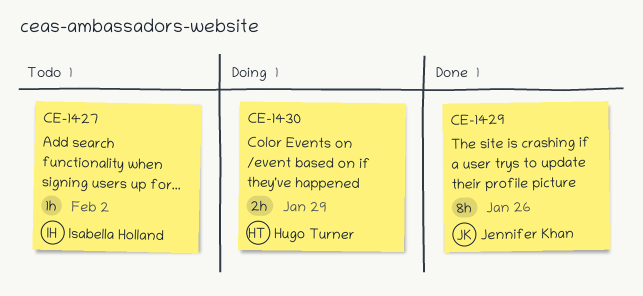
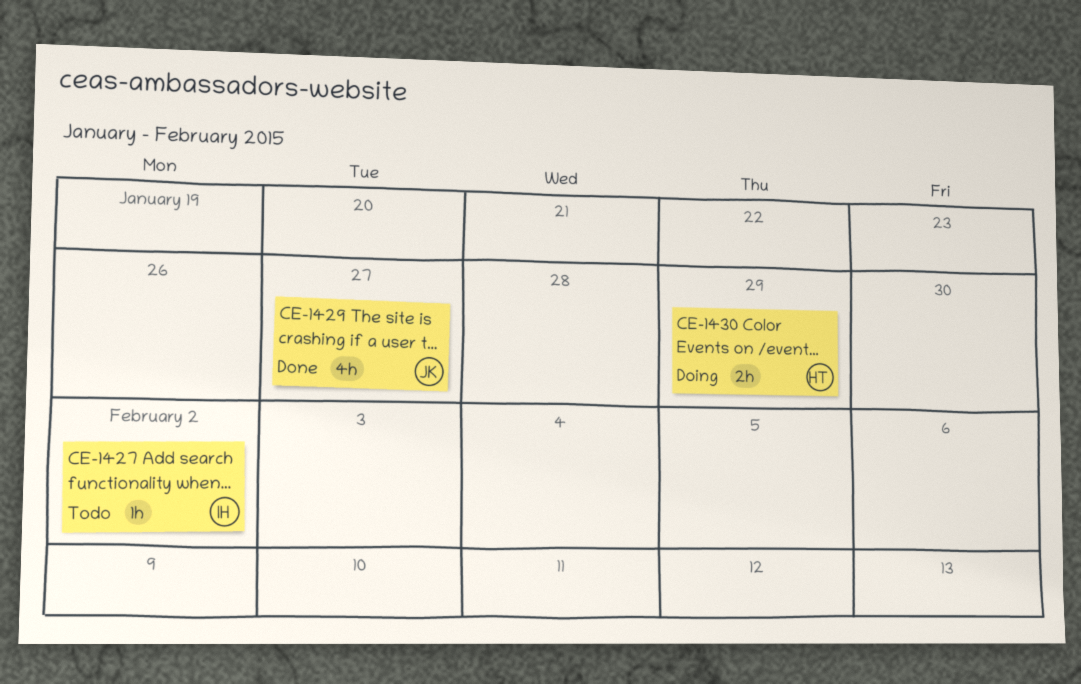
CE-1429, estimate: 8h -> 4h
CE-1429, due: Jan 26 -> Jan 27

